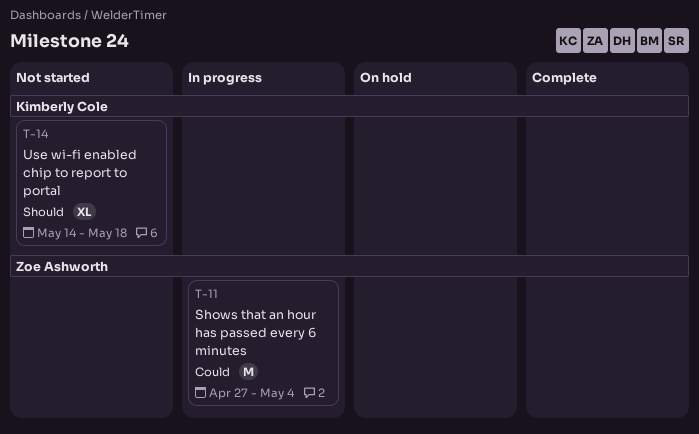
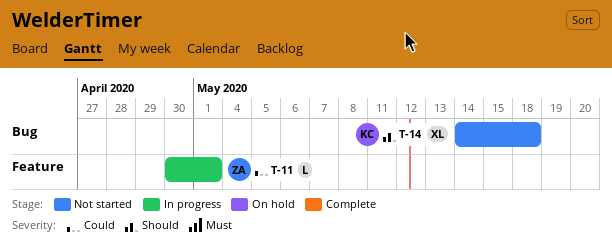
T-11, estimate: M -> L
T-11, start: Apr 27 -> Apr 30
T-11, due: May 4 -> May 1

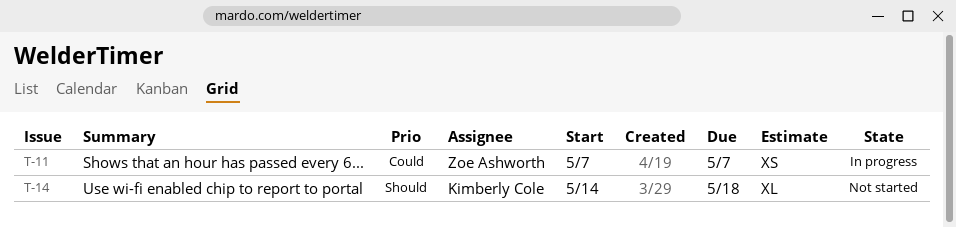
T-11, estimate: L -> XS
T-11, start: Apr 30 -> May 7
T-11, due: May 1 -> May 7

